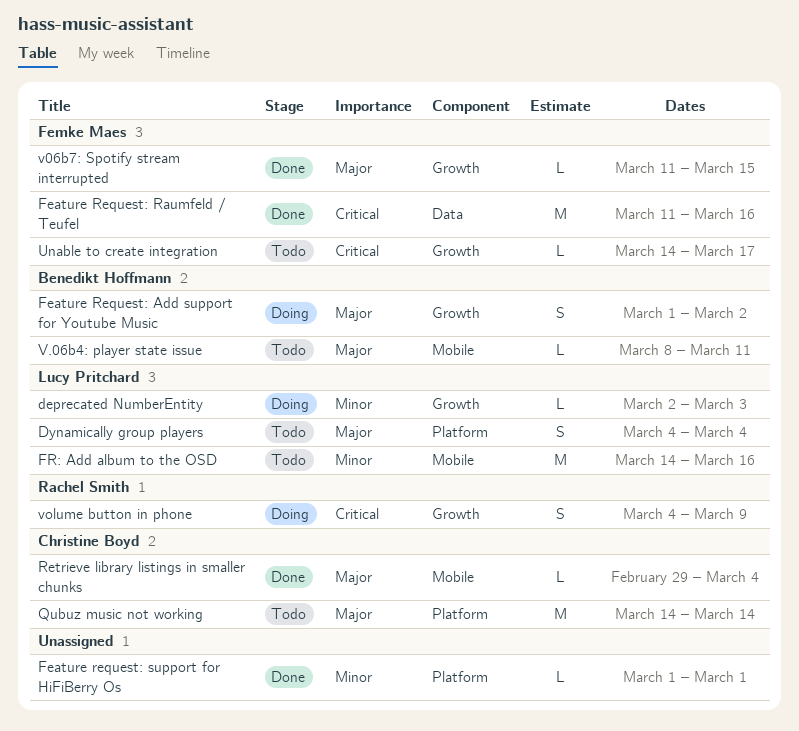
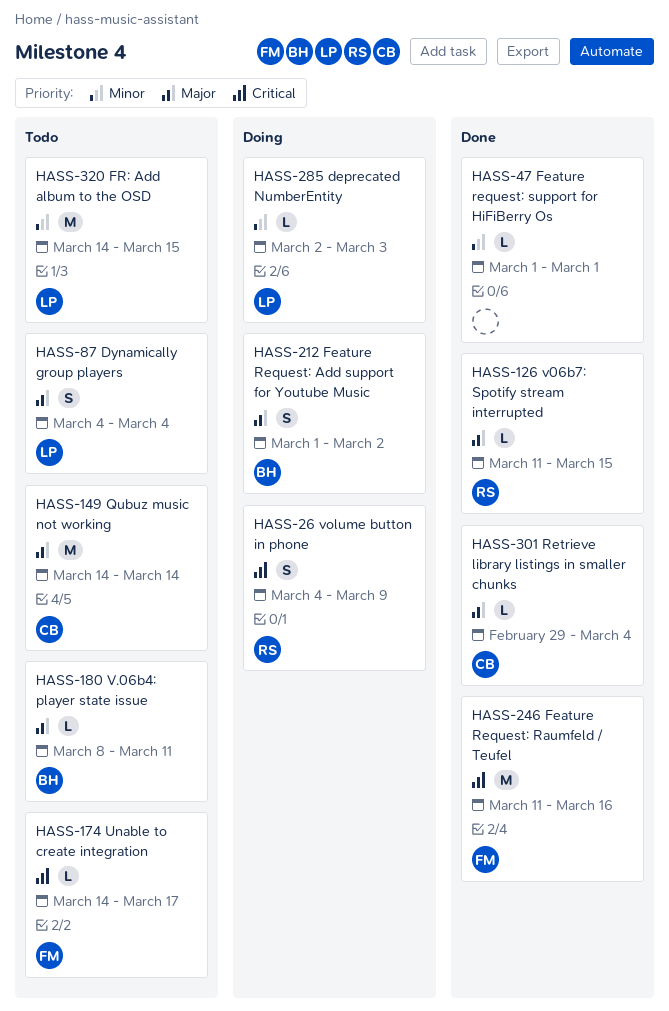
FR: Add album to the OSD, due: Mar 16 -> Mar 15
v06b7: Spotify stream interrupted, owner: Femke Maes -> Rachel Smith

